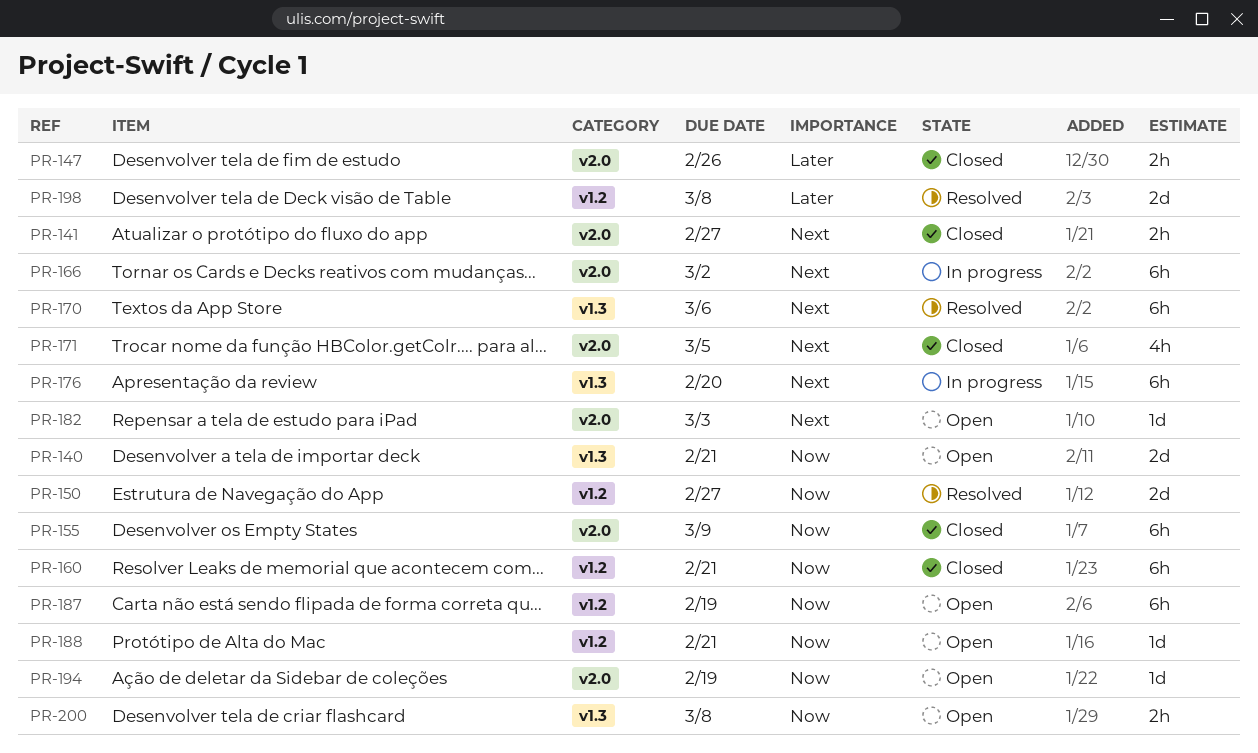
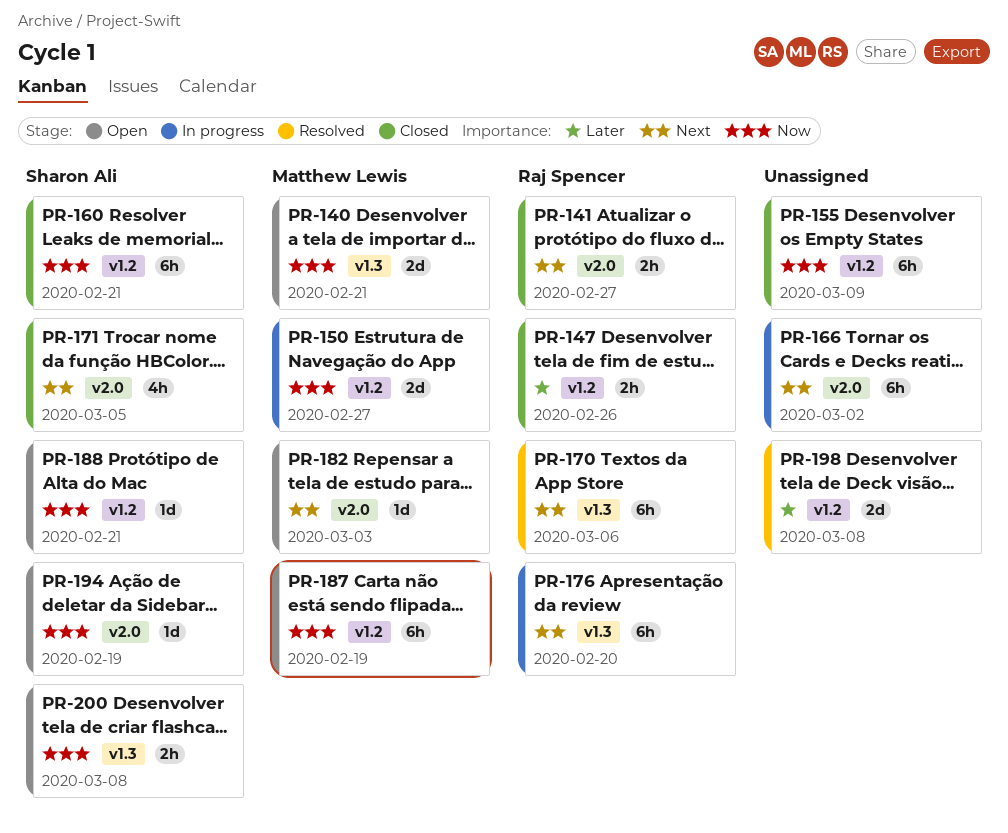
PR-147, label: v2.0 -> v1.2
PR-150, status: Resolved -> In progress
PR-155, label: v2.0 -> v1.2

